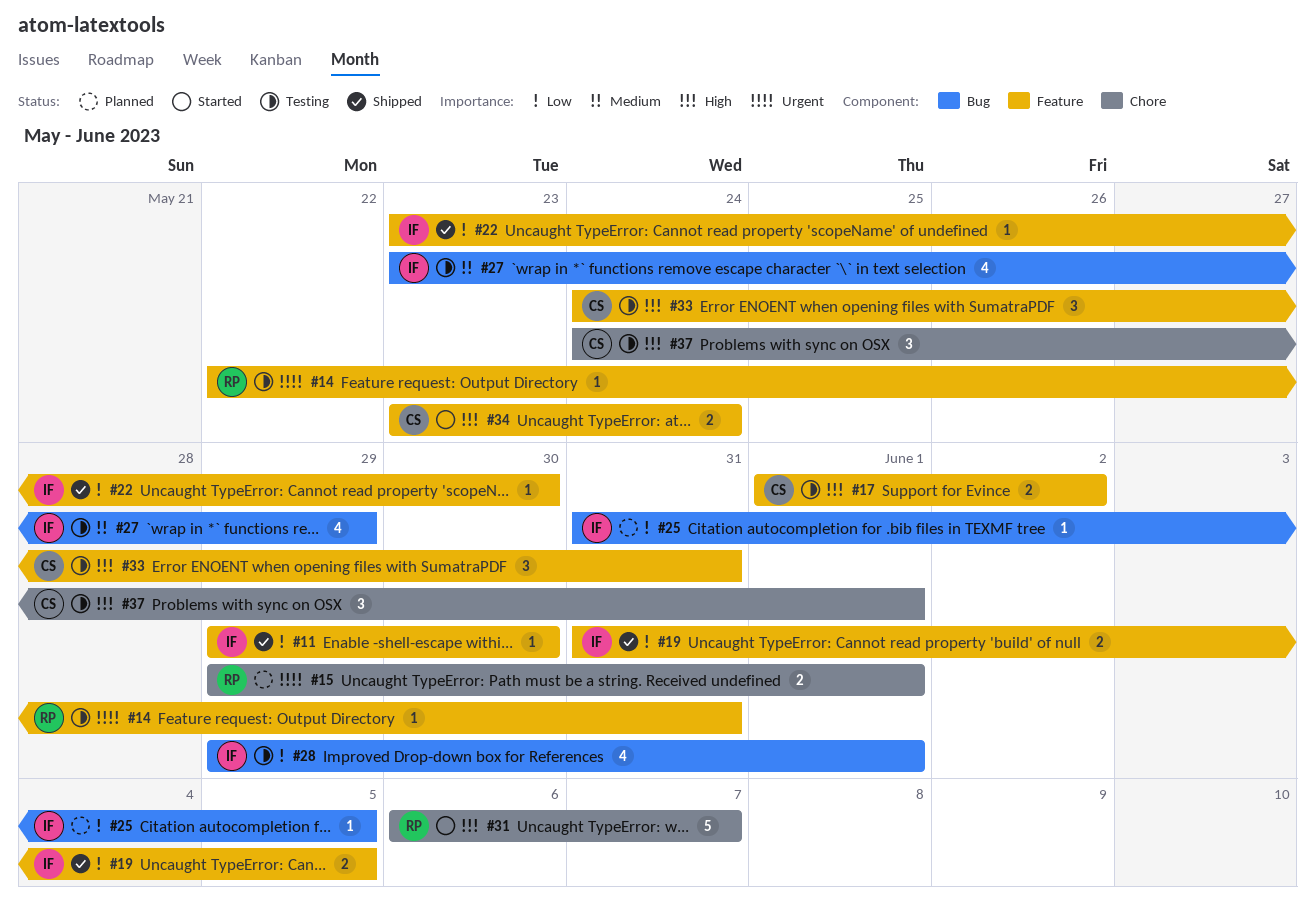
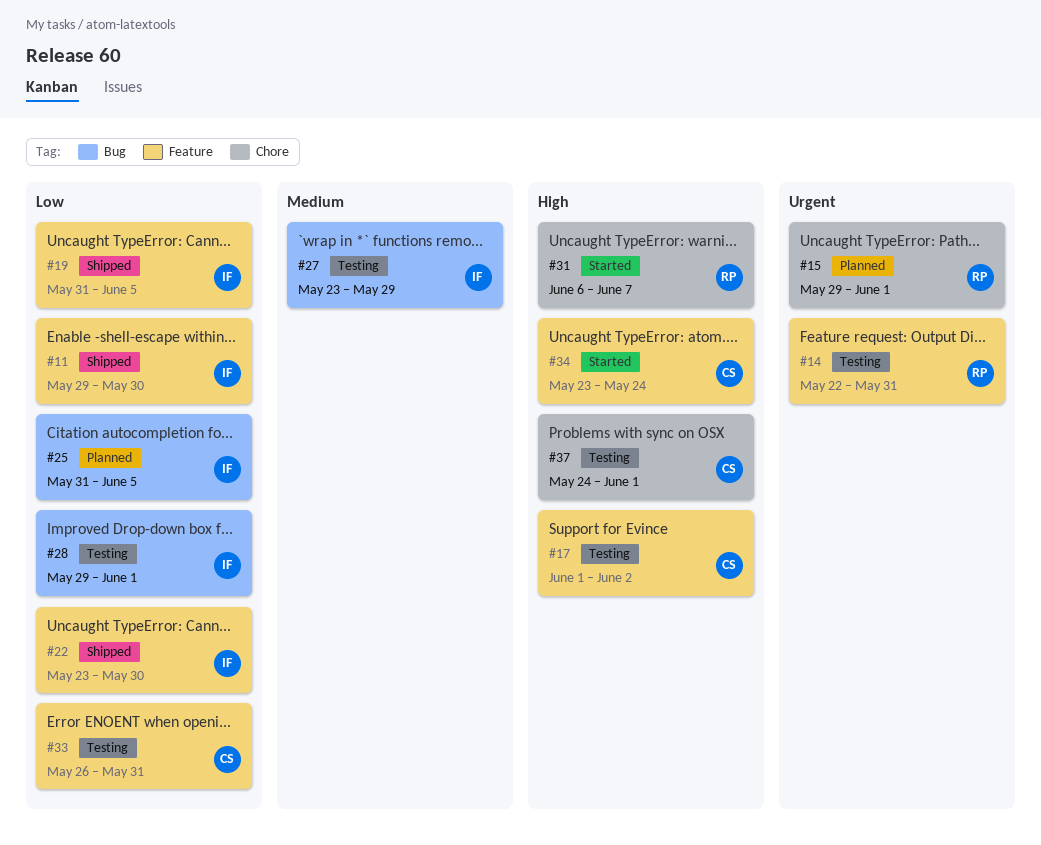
#33, priority: High -> Low
#33, start: May 24 -> May 26

